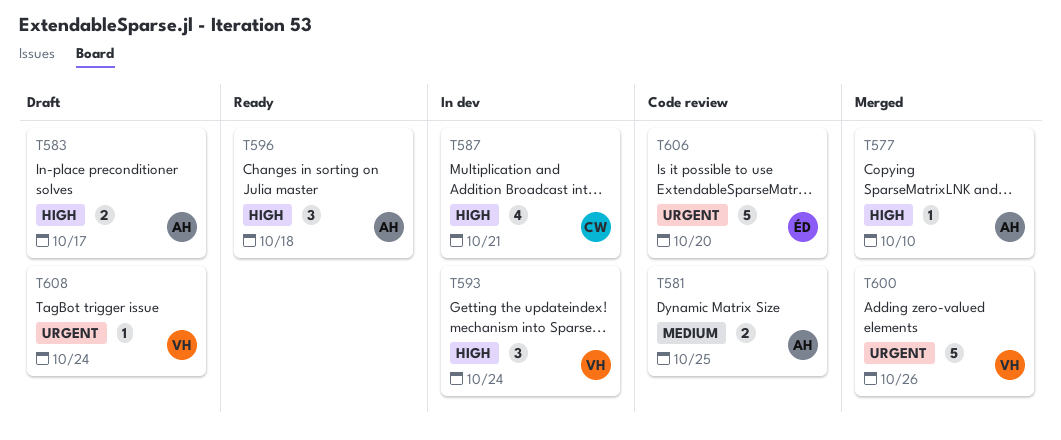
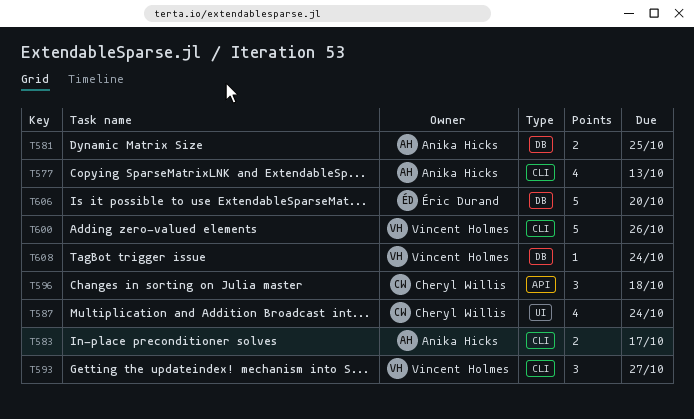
T577, estimate: 1 -> 4
T577, due: Oct 10 -> Oct 13
T587, due: Oct 21 -> Oct 24
T593, due: Oct 24 -> Oct 27
T596, owner: Anika Hicks -> Cheryl Willis

